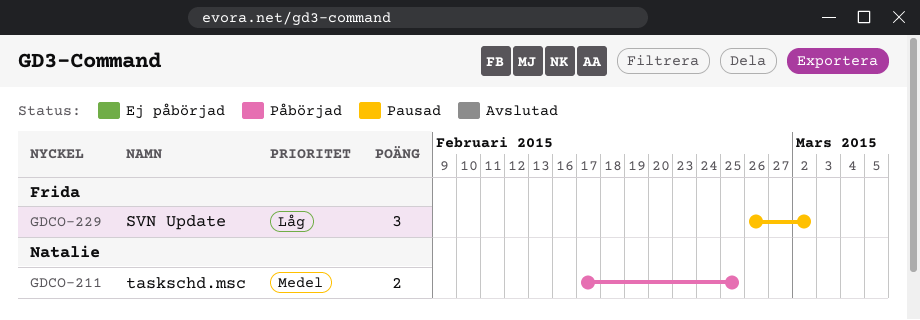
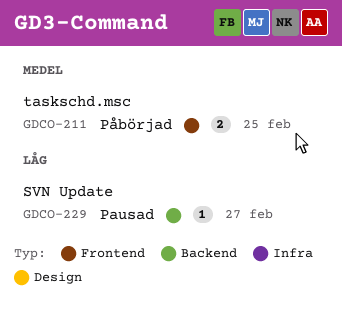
GDCO-229, estimate: 3 -> 1
GDCO-229, due: Mar 2 -> Feb 27

